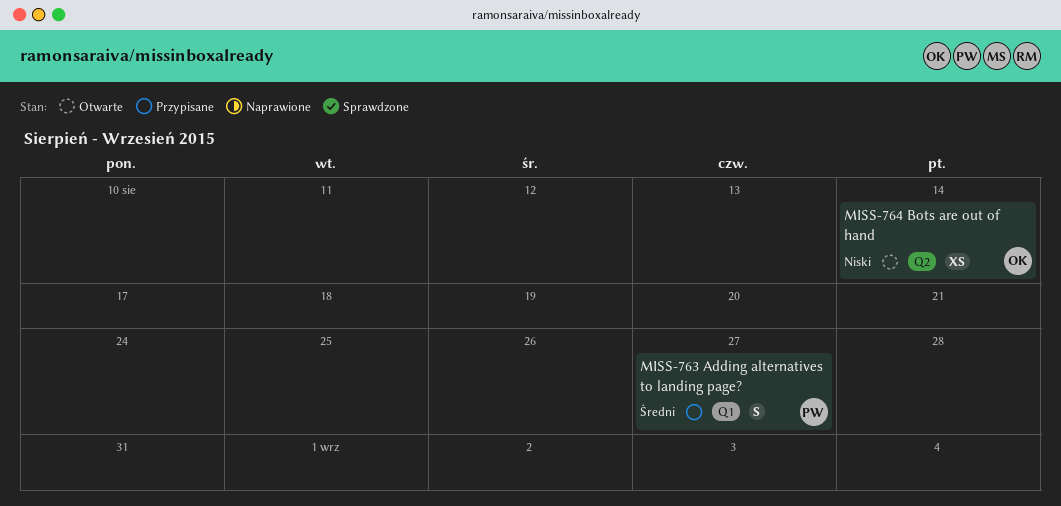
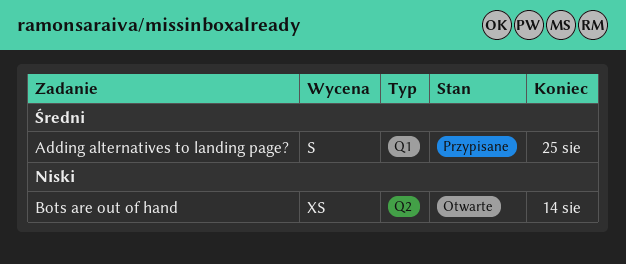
Adding alternatives to landing page?, due: Aug 27 -> Aug 25

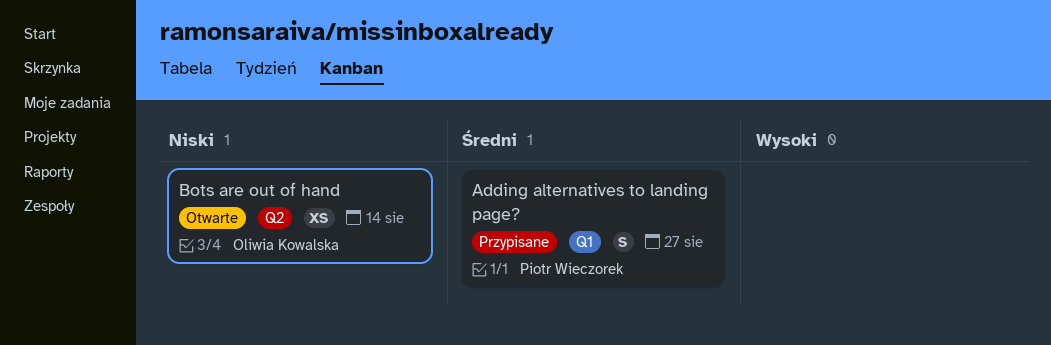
Adding alternatives to landing page?, due: Aug 25 -> Aug 27

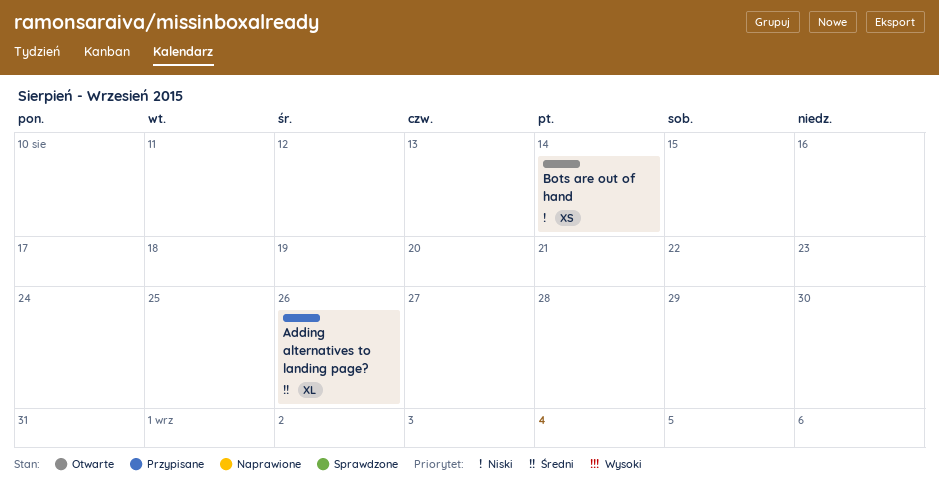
Adding alternatives to landing page?, estimate: S -> XL
Adding alternatives to landing page?, due: Aug 27 -> Aug 26

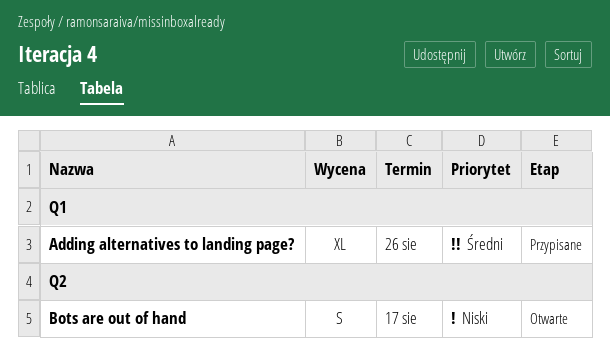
Bots are out of hand, estimate: XS -> S
Bots are out of hand, due: Aug 14 -> Aug 17

